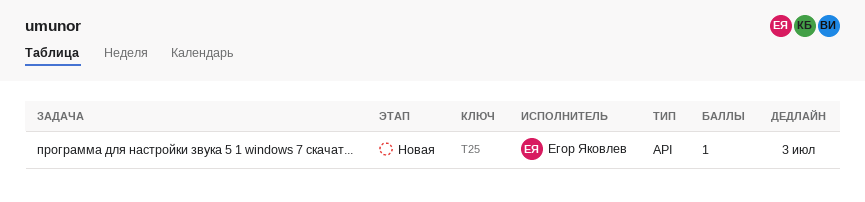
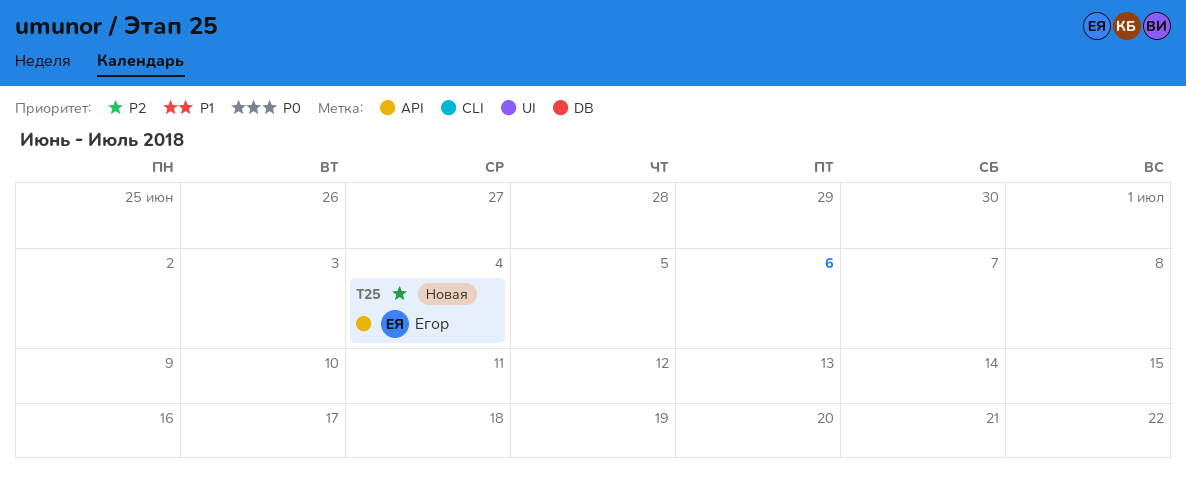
T25, due: Jul 3 -> Jul 4

